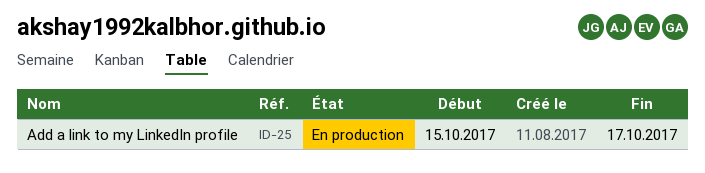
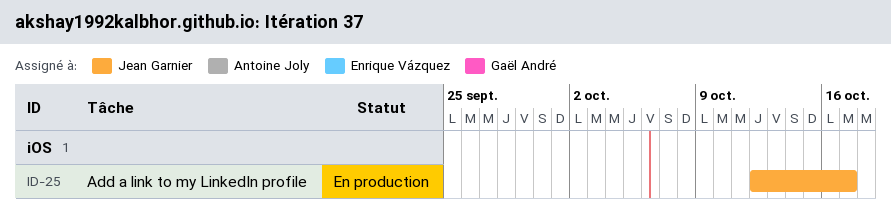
ID-25, start: Oct 15 -> Oct 12

